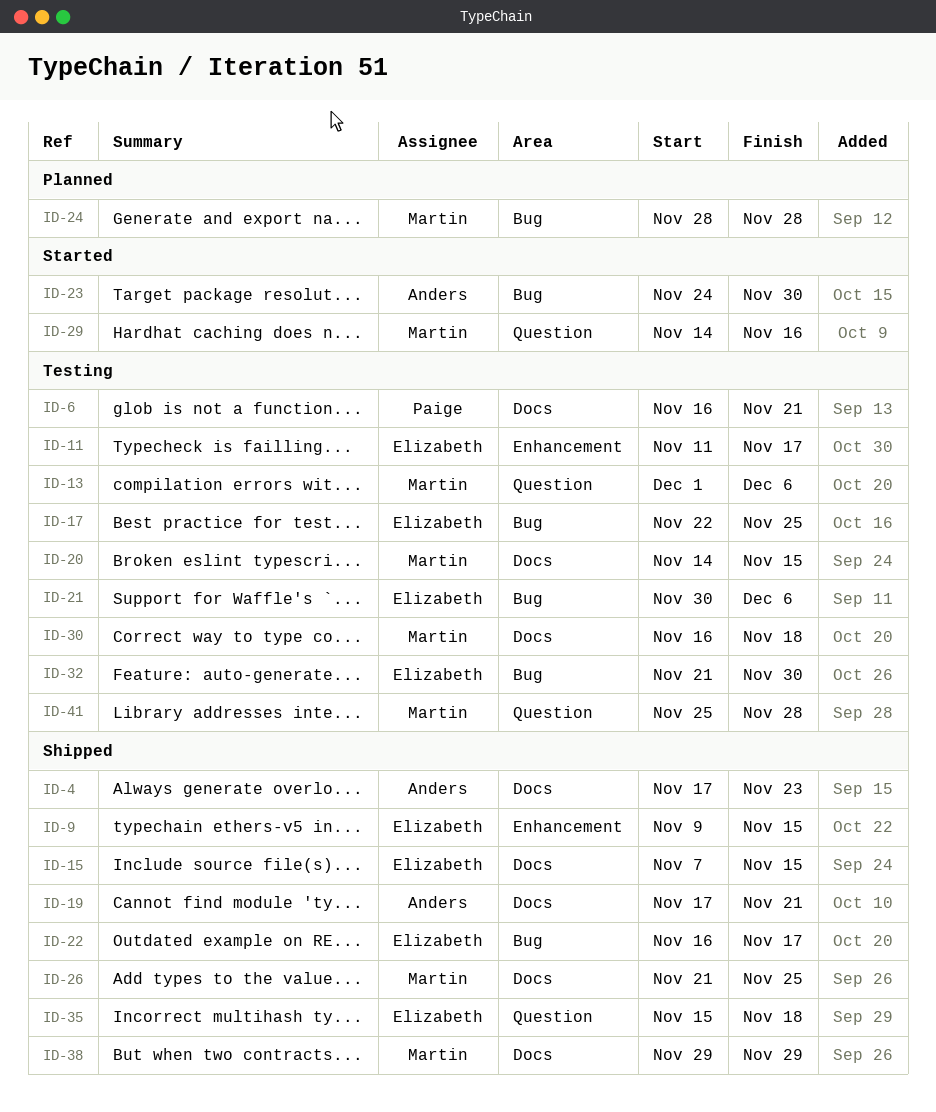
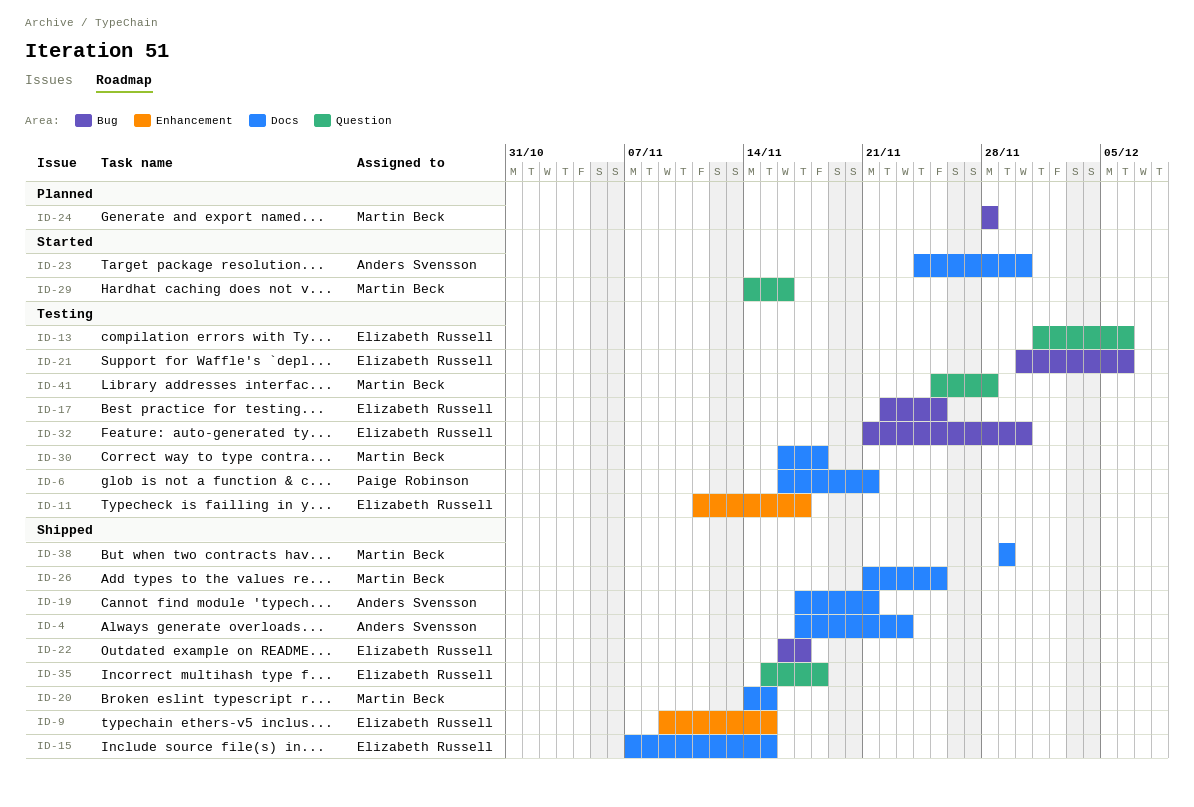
ID-13, owner: Martin Beck -> Elizabeth Russell
ID-20, status: Testing -> Shipped
ID-23, label: Bug -> Docs

